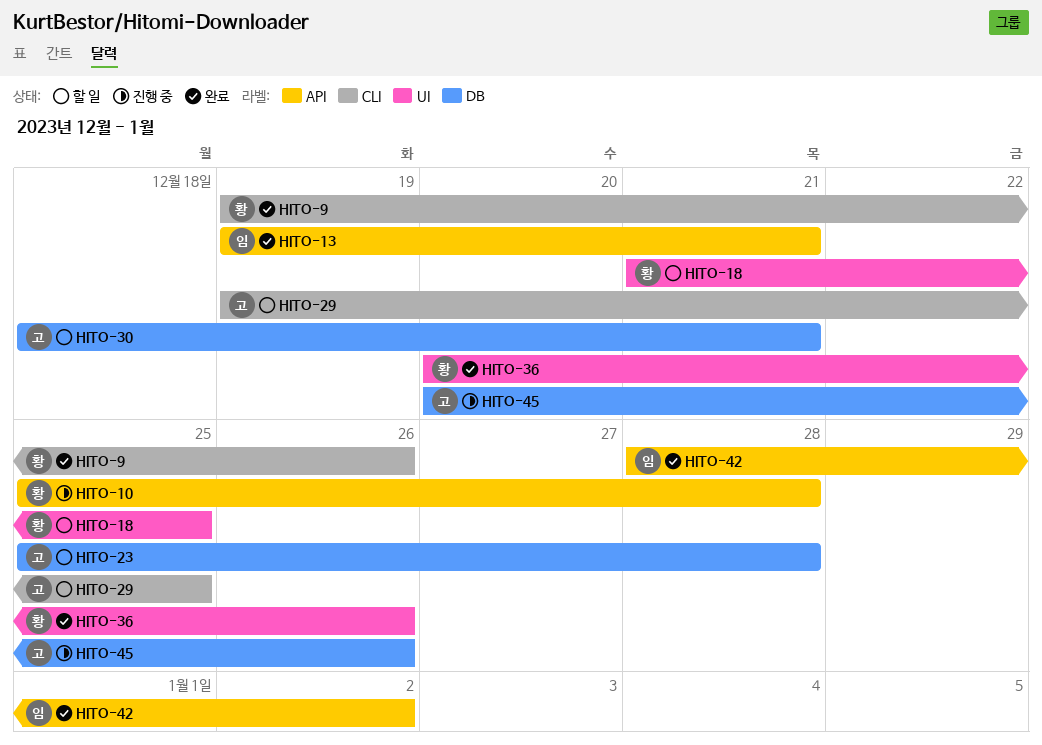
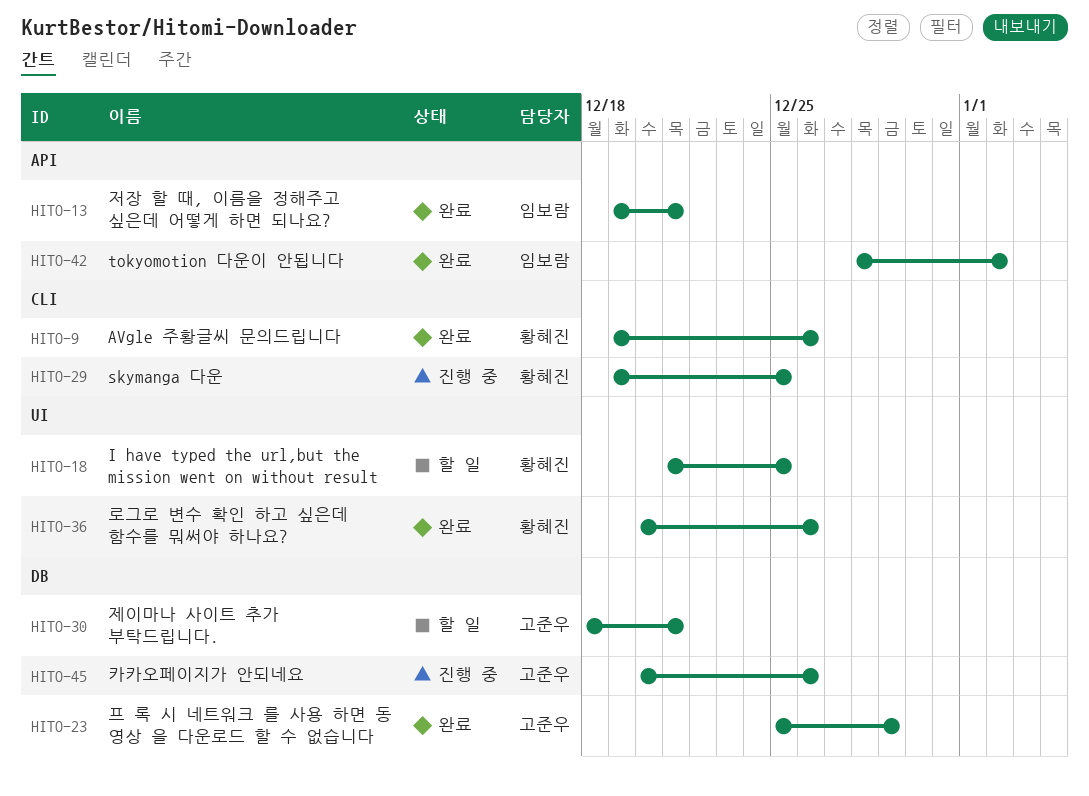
HITO-10: present -> none
HITO-23, status: 할 일 -> 완료
HITO-23, due: Dec 28 -> Dec 29
HITO-29, status: 할 일 -> 진행 중
HITO-29, owner: 고준우 -> 황혜진

